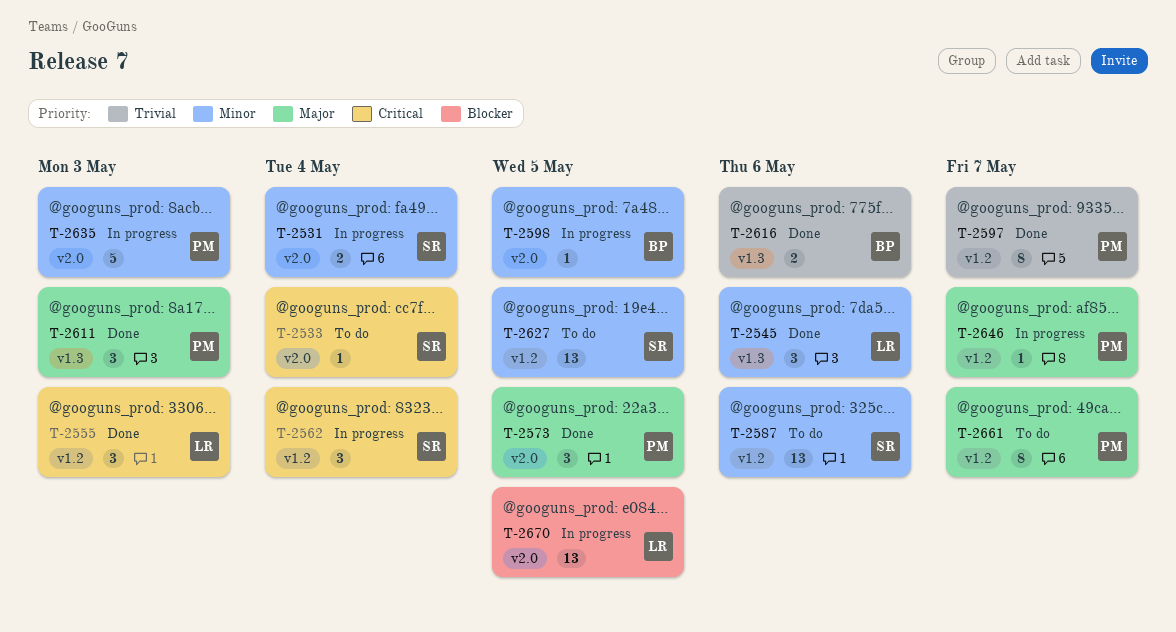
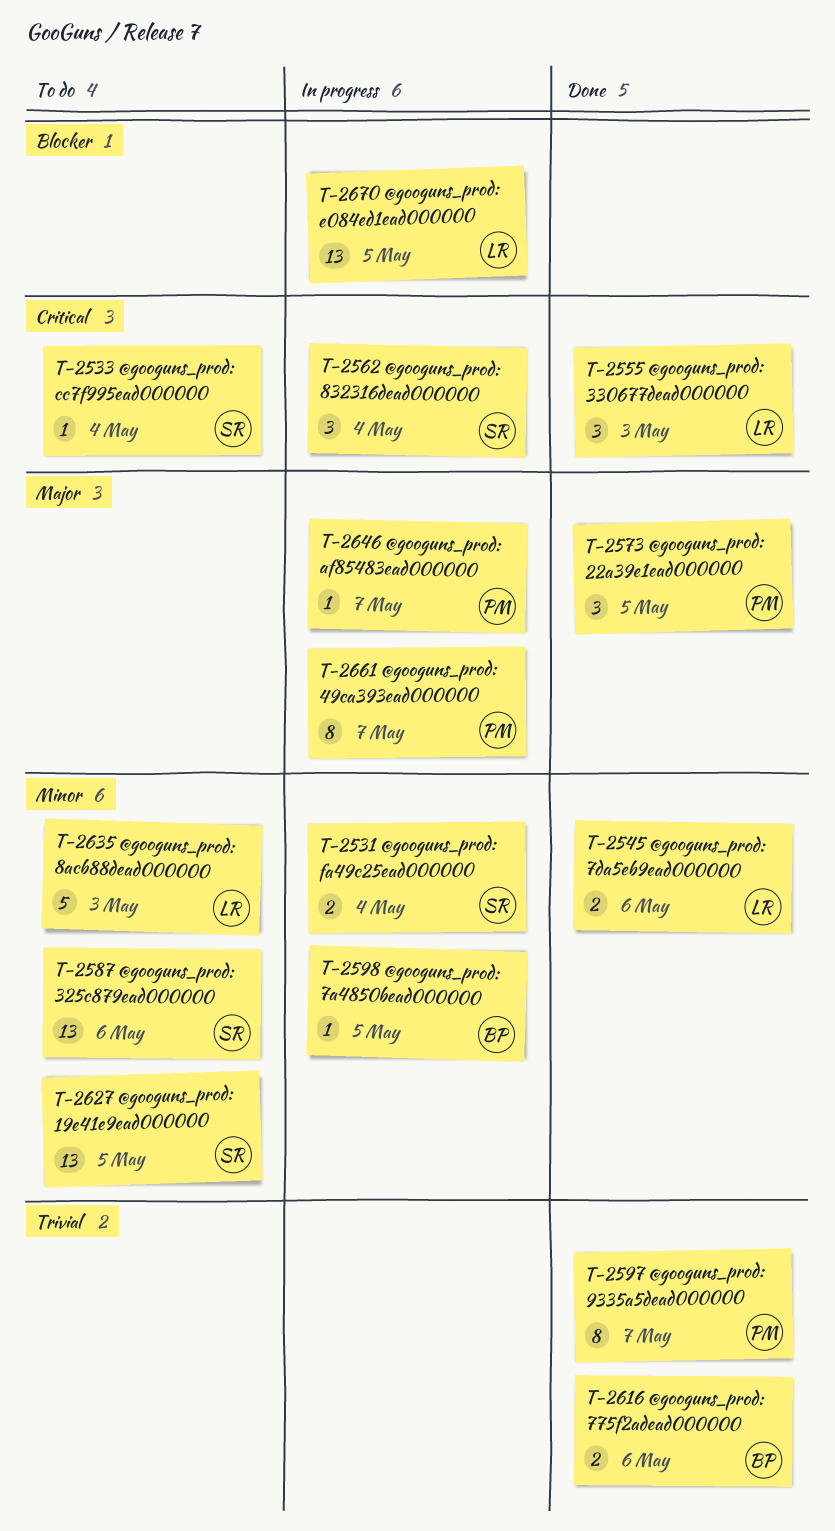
T-2545, estimate: 3 -> 2
T-2611: present -> none
T-2635, status: In progress -> To do
T-2635, owner: PM -> LR
T-2661, status: To do -> In progress

